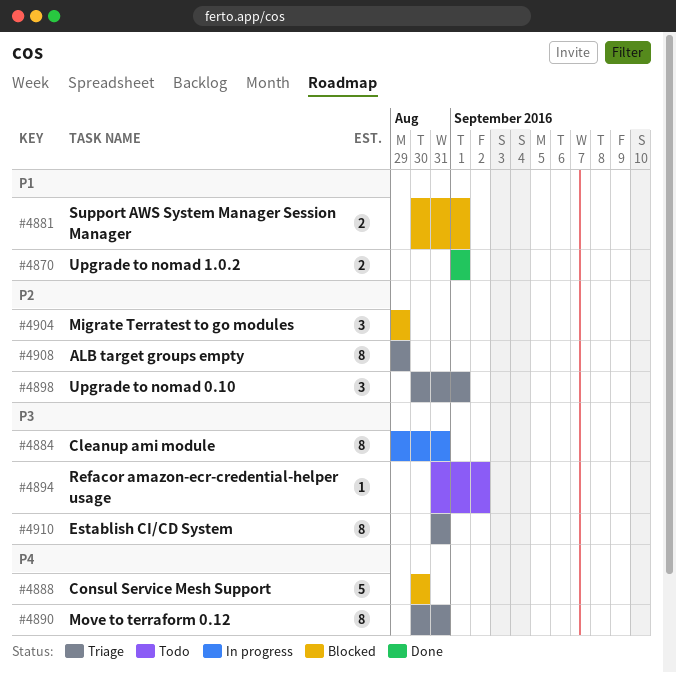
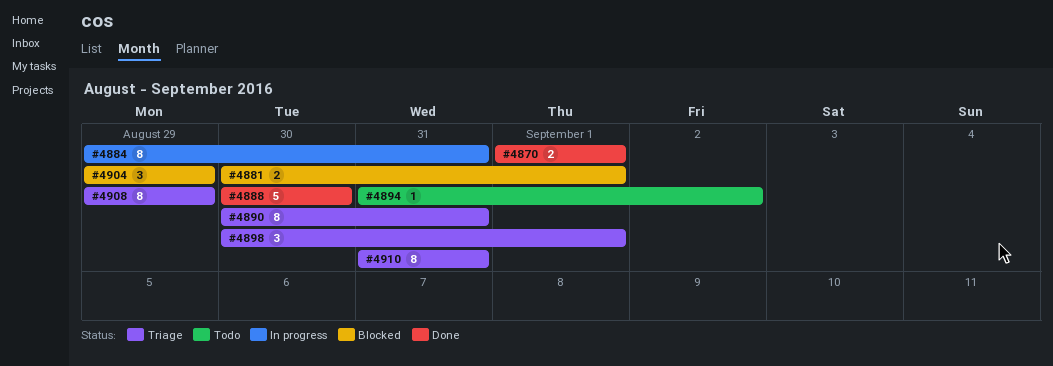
#4888, status: Blocked -> Done

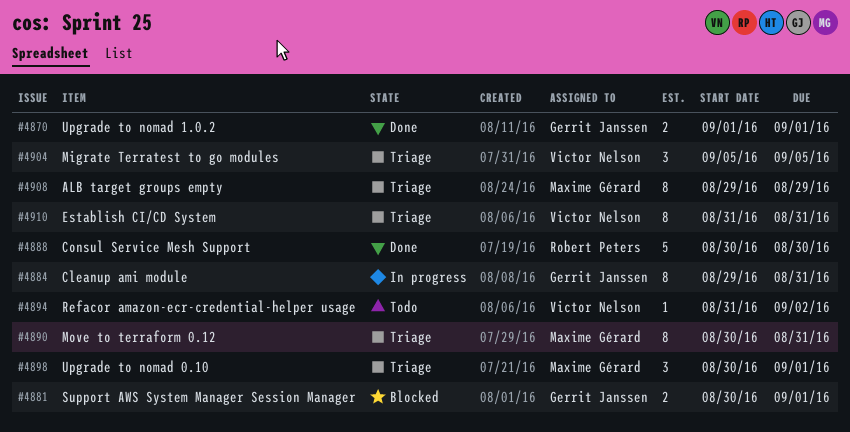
#4904, status: Blocked -> Triage
#4904, start: Aug 29 -> Sep 5
#4904, due: Aug 29 -> Sep 5

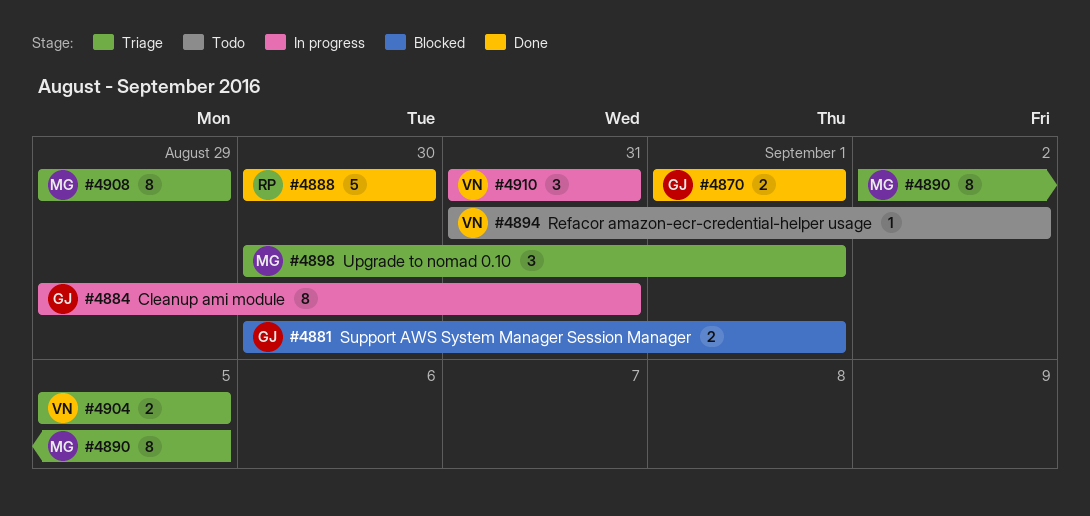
#4890, start: Aug 30 -> Sep 2
#4890, due: Aug 31 -> Sep 5
#4904, estimate: 3 -> 2
#4910, status: Triage -> In progress
#4910, estimate: 8 -> 3

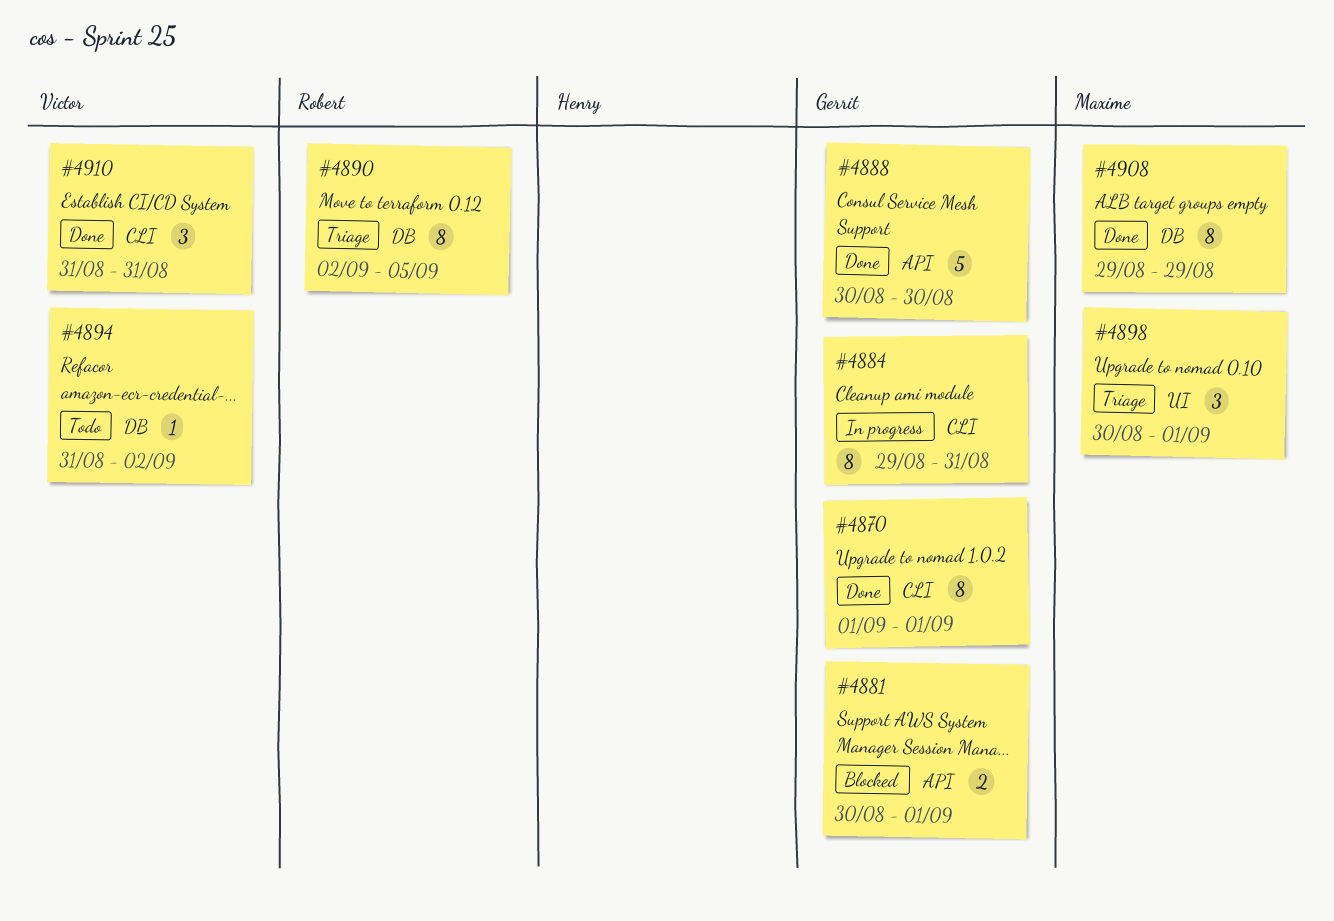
#4870, estimate: 2 -> 8
#4888, owner: Robert -> Gerrit
#4890, owner: Maxime -> Robert
#4904: present -> none
#4908, status: Triage -> Done
#4910, status: In progress -> Done

